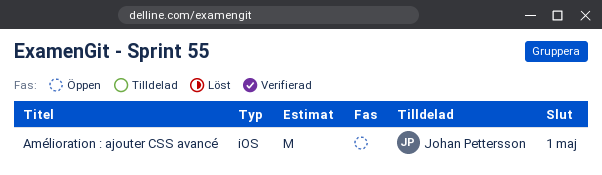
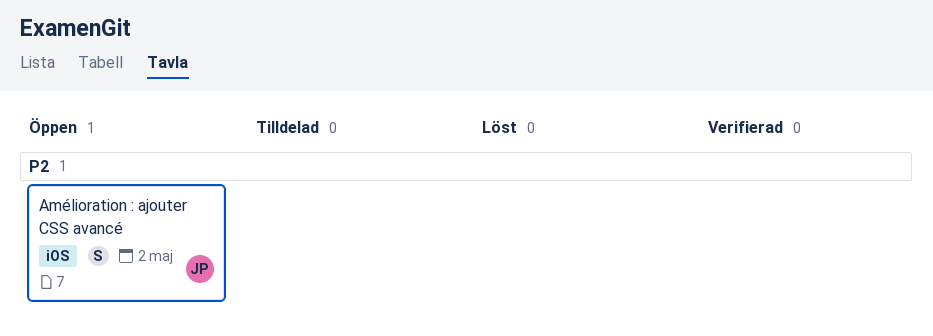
Amélioration : ajouter CSS avancé, estimate: M -> S
Amélioration : ajouter CSS avancé, due: May 1 -> May 2

